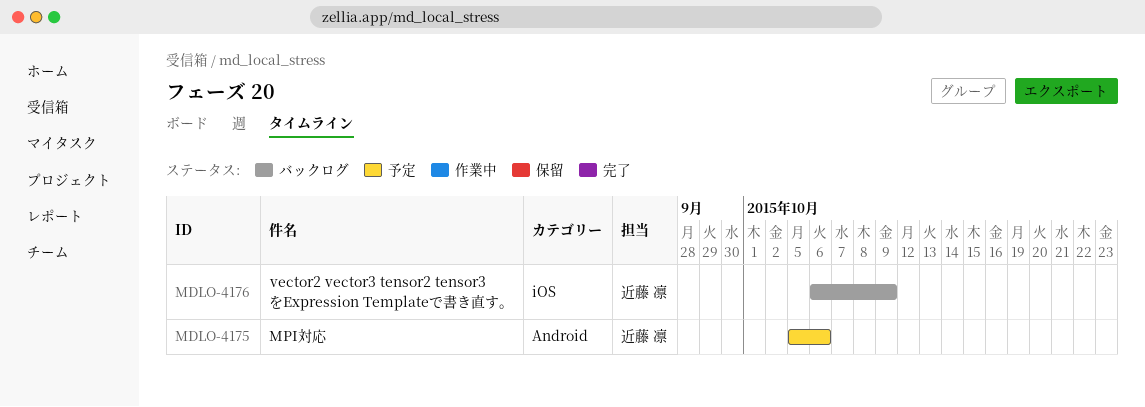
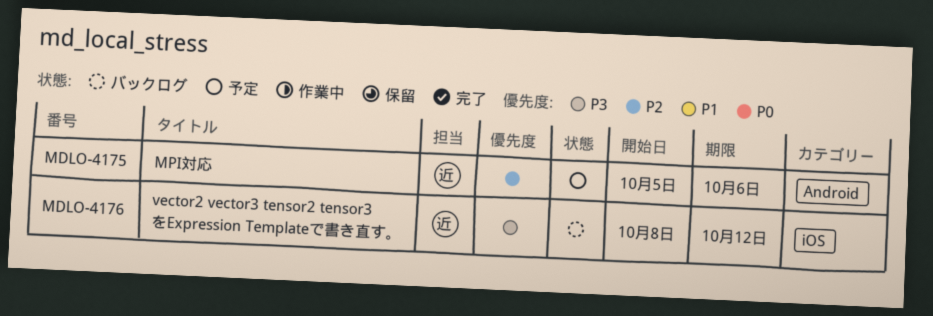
MDLO-4176, start: Oct 6 -> Oct 8
MDLO-4176, due: Oct 9 -> Oct 12

